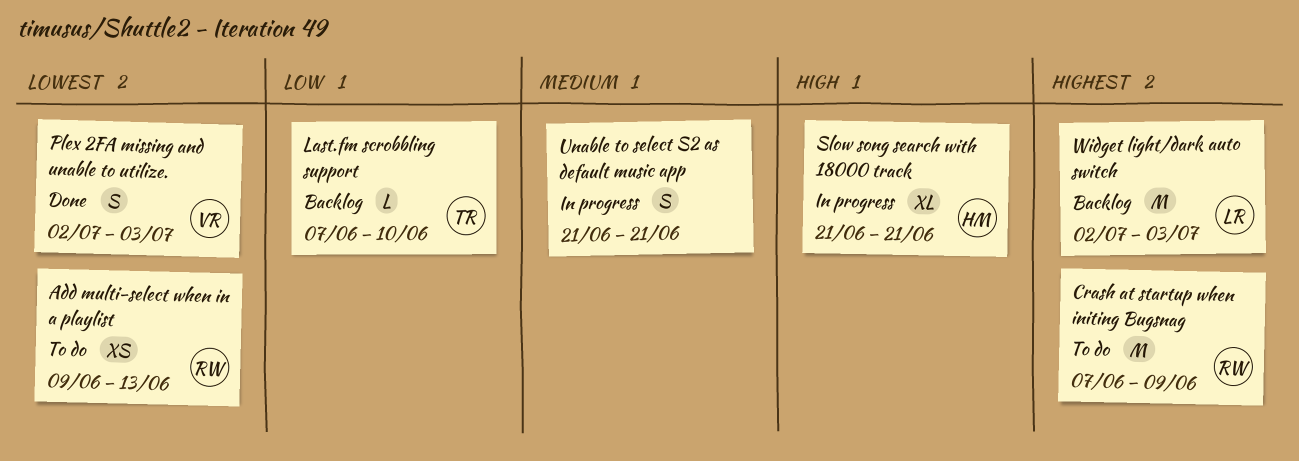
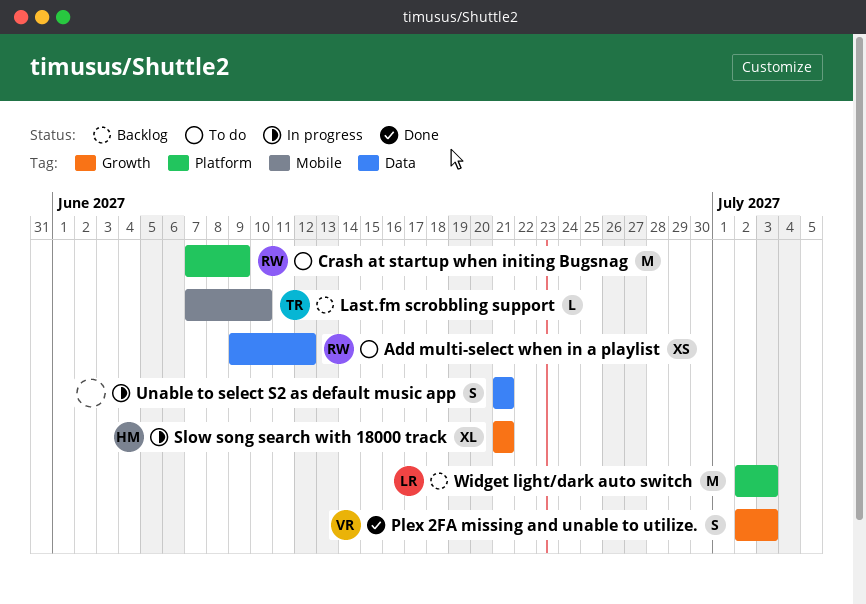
Add multi-select when in a playlist, due: Jun 13 -> Jun 12

